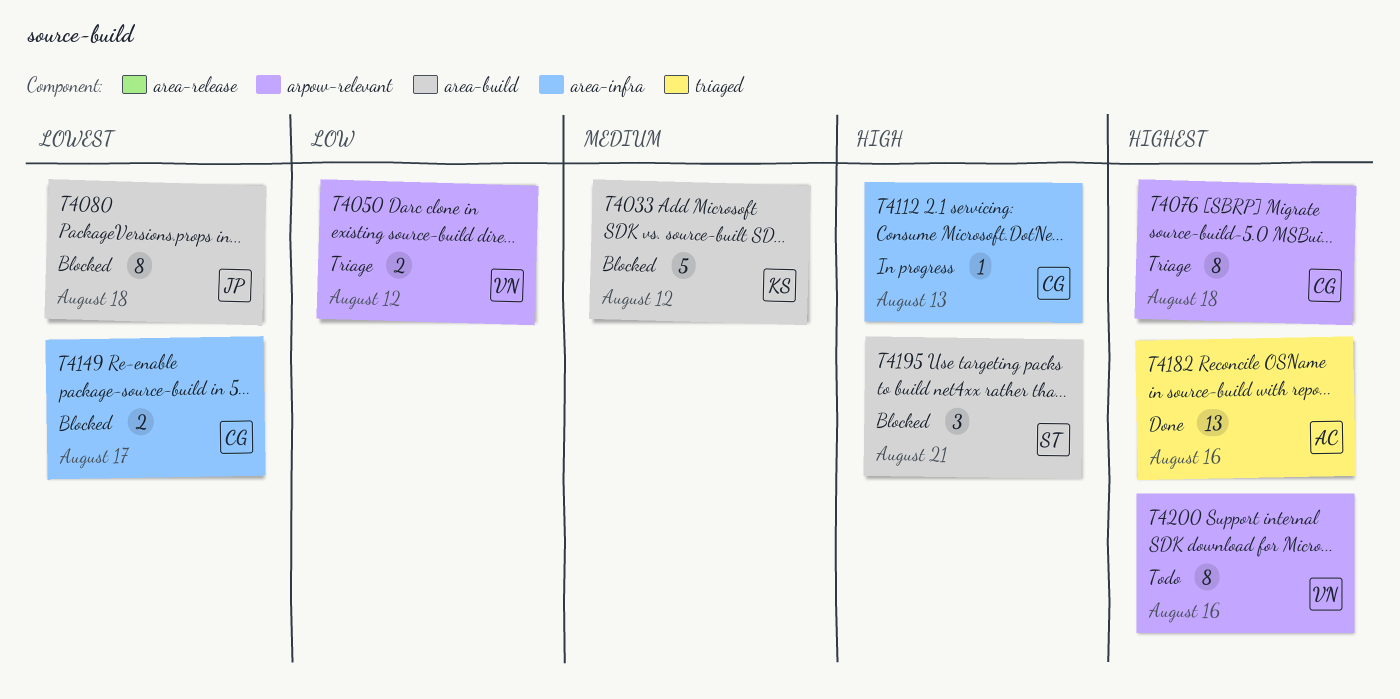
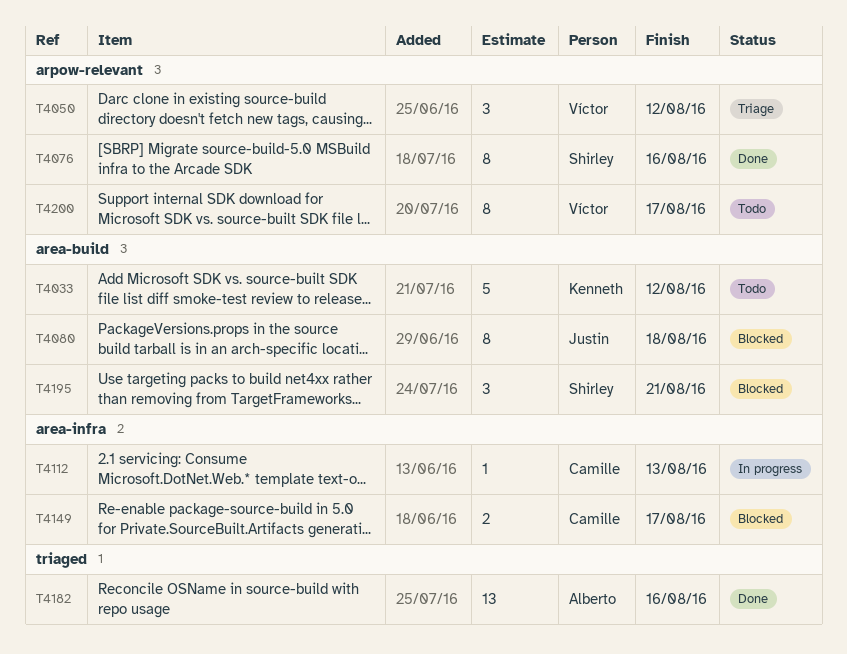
T4033, status: Blocked -> Todo
T4050, estimate: 2 -> 3
T4076, status: Triage -> Done
T4076, owner: Camille -> Shirley
T4076, due: Aug 18 -> Aug 16
T4200, due: Aug 16 -> Aug 17

